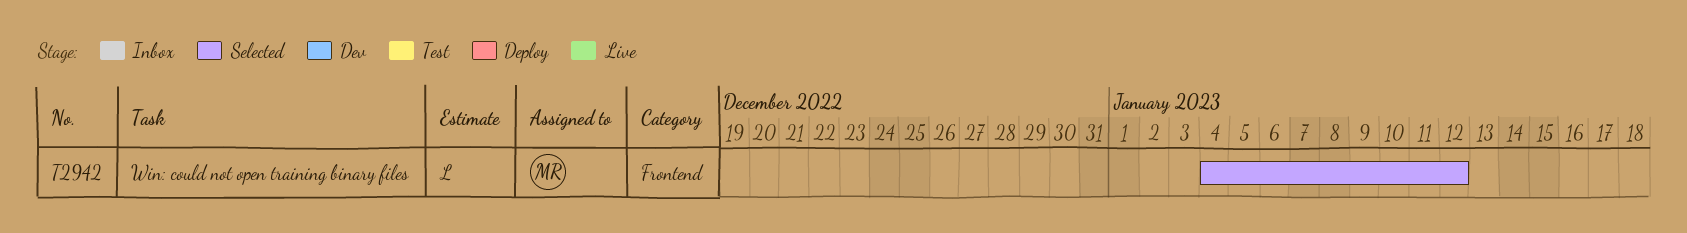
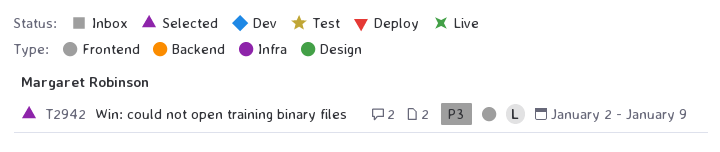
T2942, start: Jan 4 -> Jan 2
T2942, due: Jan 12 -> Jan 9

